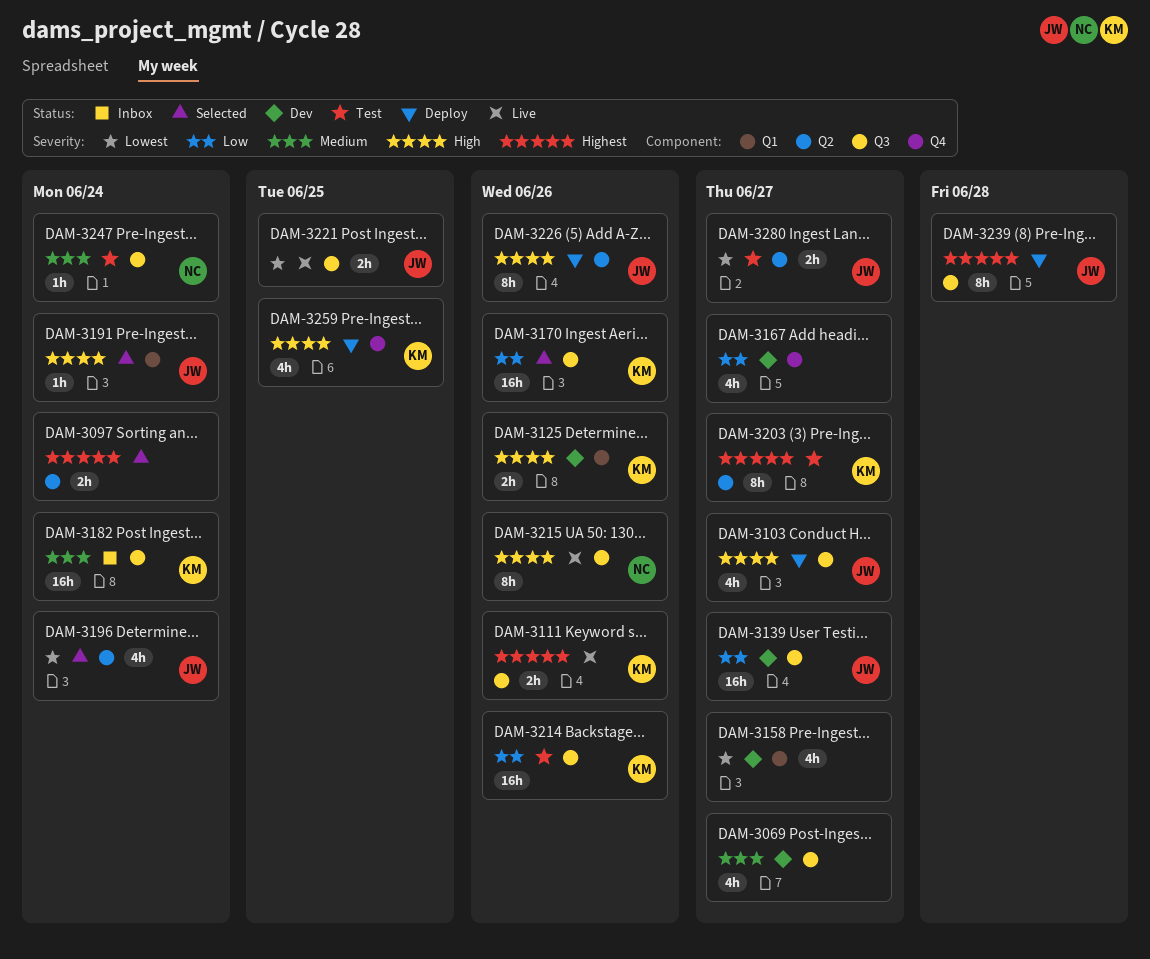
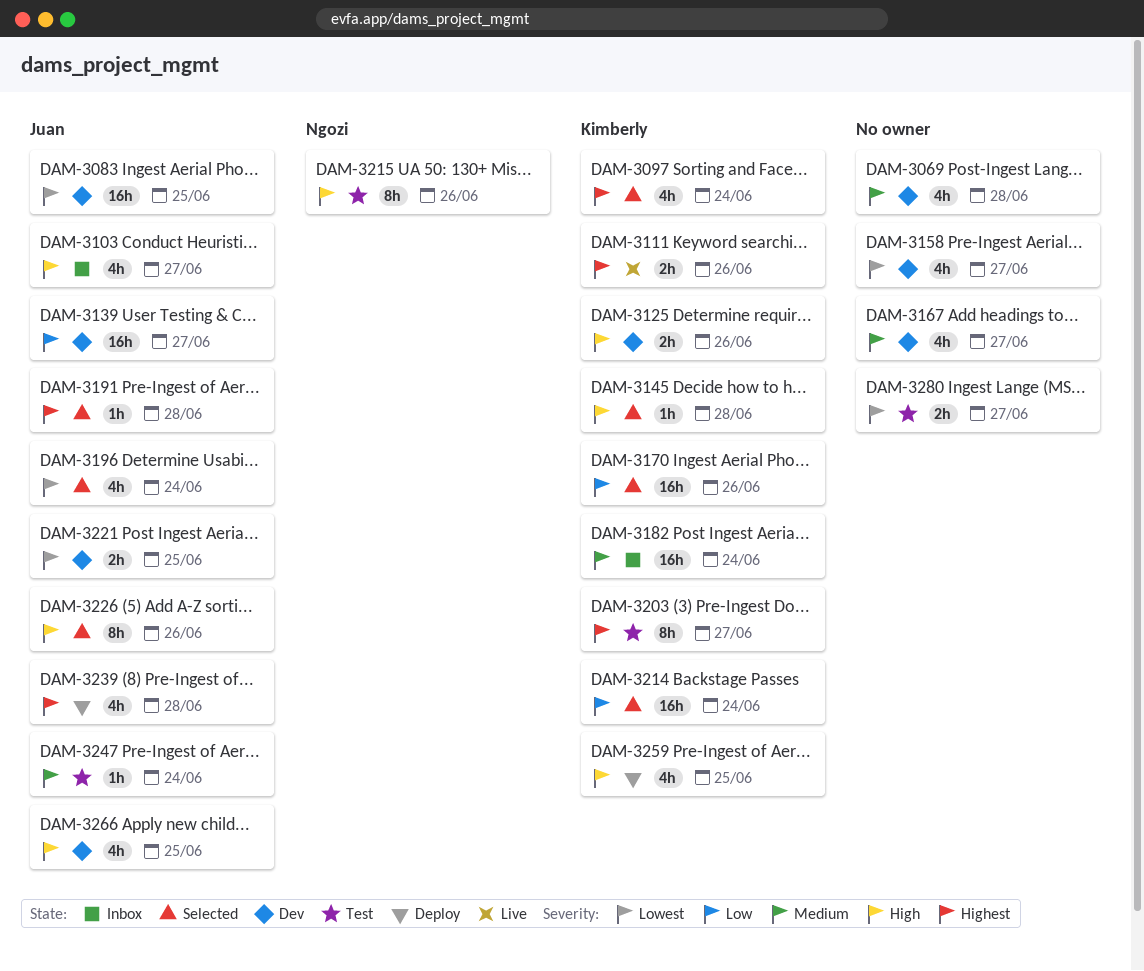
DAM-3069, due: Jun 27 -> Jun 28
DAM-3083: none -> present
DAM-3097, owner: none -> Kimberly
DAM-3097, estimate: 2h -> 4h
DAM-3103, status: Deploy -> Inbox
DAM-3145: none -> present
DAM-3167, priority: Low -> Medium
DAM-3191, priority: High -> Highest
DAM-3191, due: Jun 24 -> Jun 28
DAM-3214, status: Test -> Selected
DAM-3214, due: Jun 26 -> Jun 24
DAM-3215, status: Live -> Test
DAM-3221, status: Live -> Dev
DAM-3226, status: Deploy -> Selected
DAM-3239, estimate: 8h -> 4h
DAM-3247, owner: Ngozi -> Juan
DAM-3266: none -> present
DAM-3280, owner: Juan -> none

